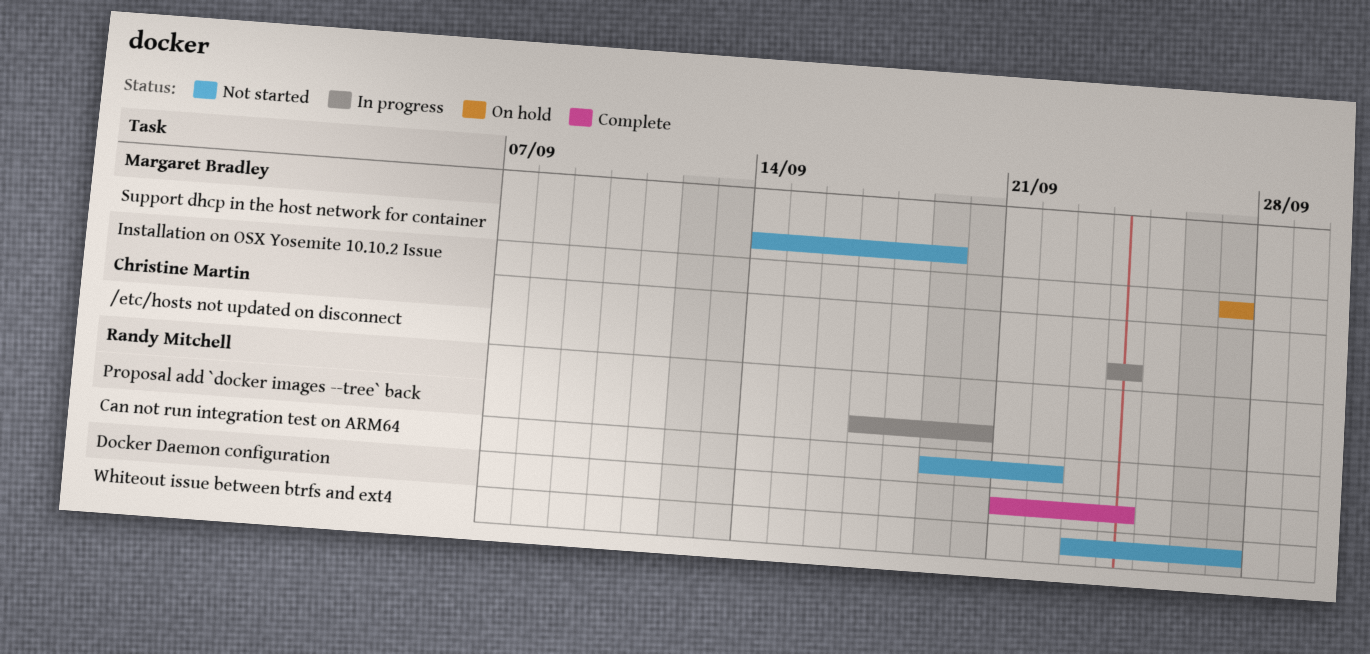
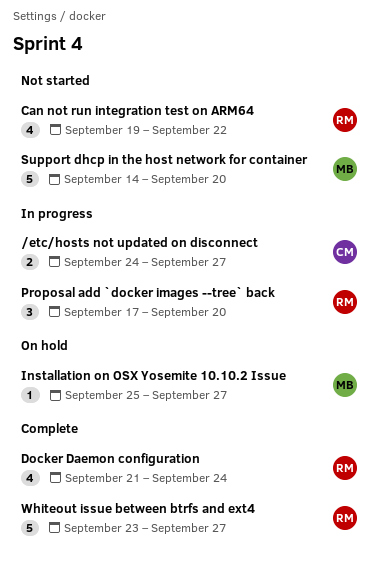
/etc/hosts not updated on disconnect, due: Sep 24 -> Sep 27
Installation on OSX Yosemite 10.10.2 Issue, start: Sep 27 -> Sep 25
Support dhcp in the host network for container, due: Sep 19 -> Sep 20
Whiteout issue between btrfs and ext4, status: Not started -> Complete

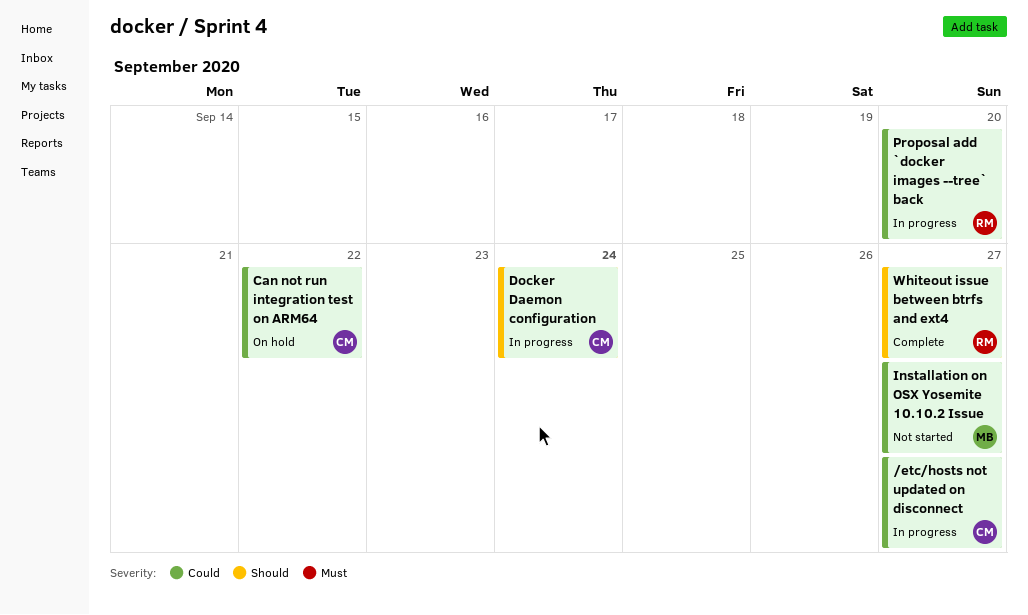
Can not run integration test on ARM64, status: Not started -> On hold
Can not run integration test on ARM64, owner: RM -> CM
Docker Daemon configuration, status: Complete -> In progress
Docker Daemon configuration, owner: RM -> CM
Installation on OSX Yosemite 10.10.2 Issue, status: On hold -> Not started
Support dhcp in the host network for container: present -> none

